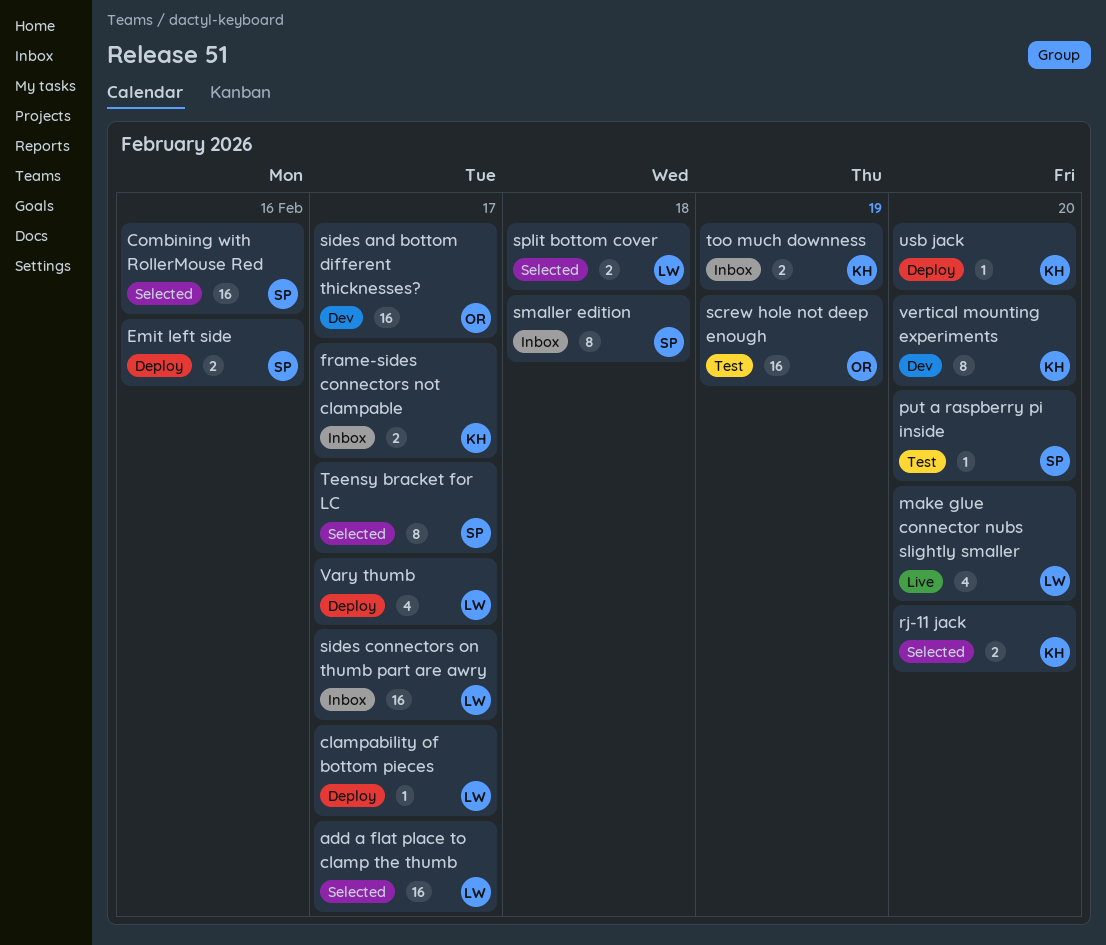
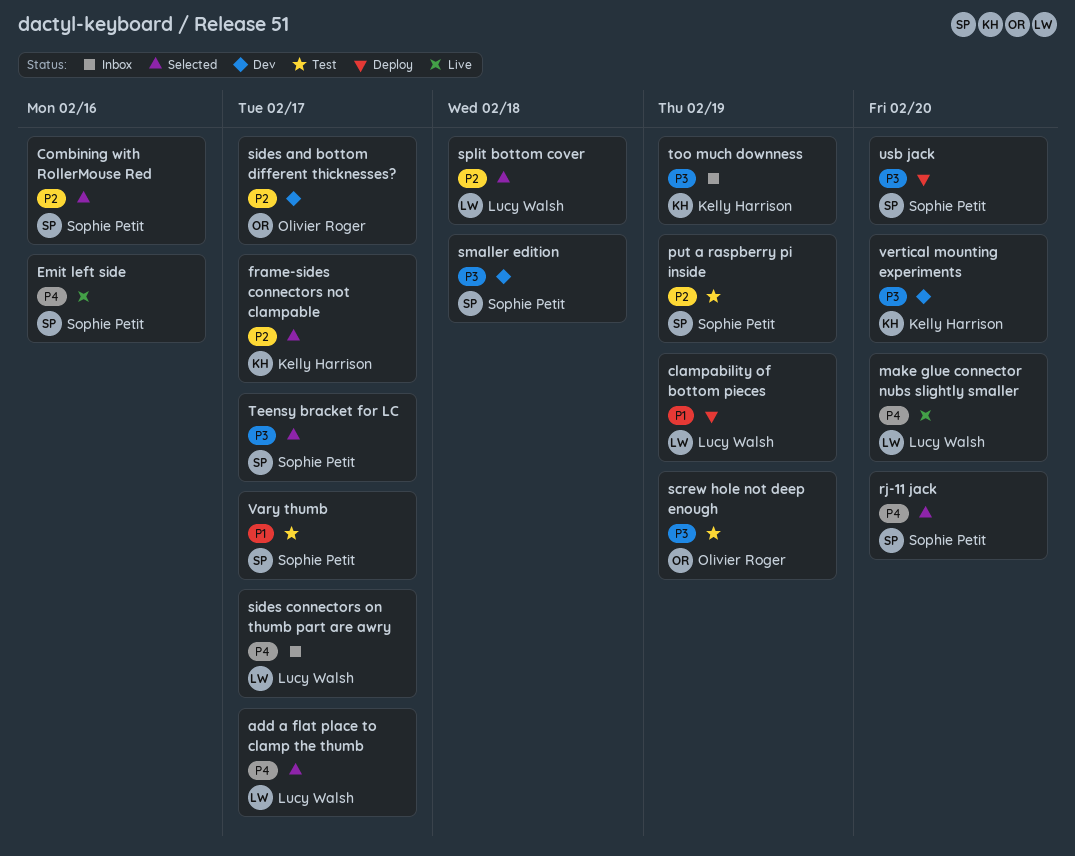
clampability of bottom pieces, due: Feb 17 -> Feb 19
Emit left side, status: Deploy -> Live
frame-sides connectors not clampable, status: Inbox -> Selected
put a raspberry pi inside, due: Feb 20 -> Feb 19
rj-11 jack, owner: Kelly Harrison -> Sophie Petit
smaller edition, status: Inbox -> Dev
usb jack, owner: Kelly Harrison -> Sophie Petit
Vary thumb, status: Deploy -> Test
Vary thumb, owner: Lucy Walsh -> Sophie Petit

